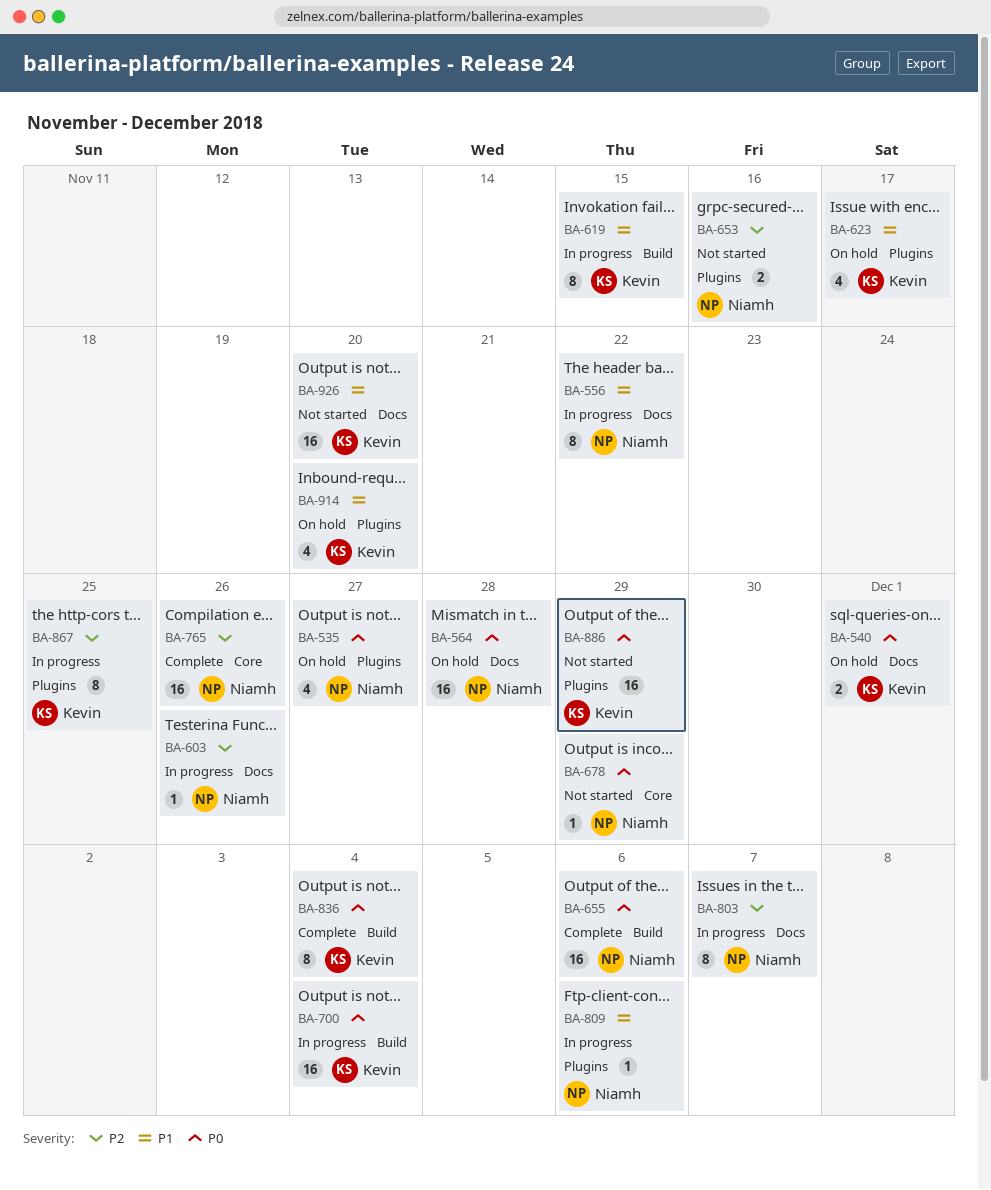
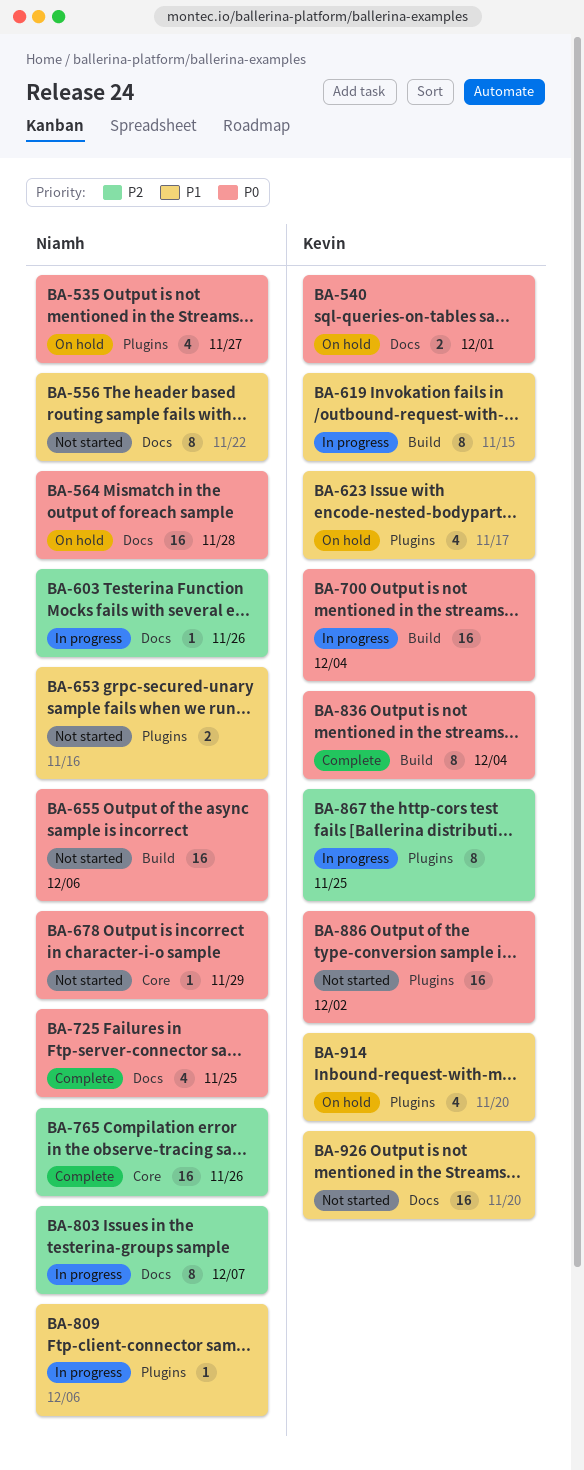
BA-556, status: In progress -> Not started
BA-653, priority: P2 -> P1
BA-655, status: Complete -> Not started
BA-725: none -> present
BA-886, due: Nov 29 -> Dec 2

